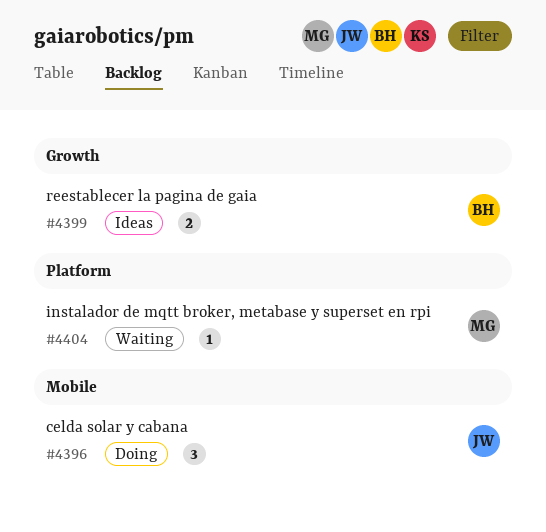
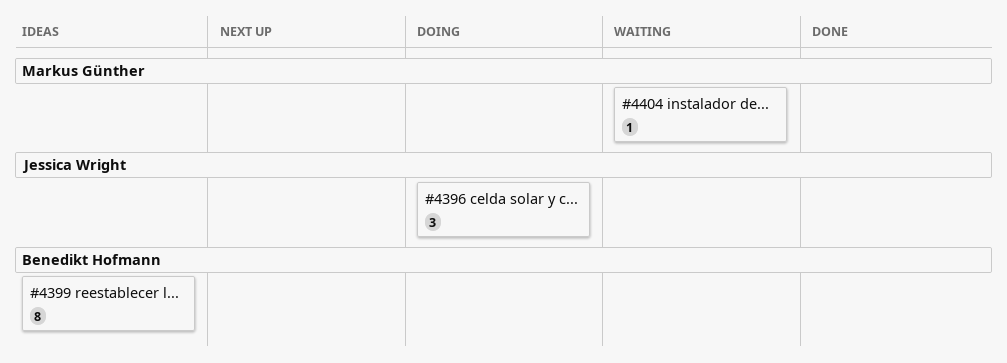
#4399, estimate: 2 -> 8

